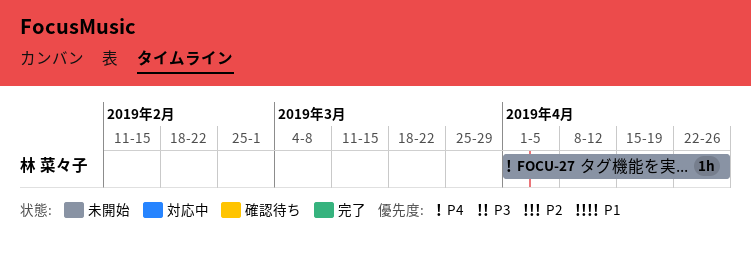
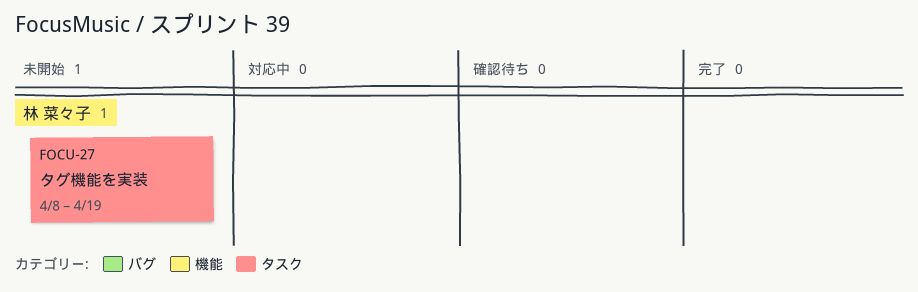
FOCU-27, start: Apr 1 -> Apr 8
FOCU-27, due: Apr 26 -> Apr 19

